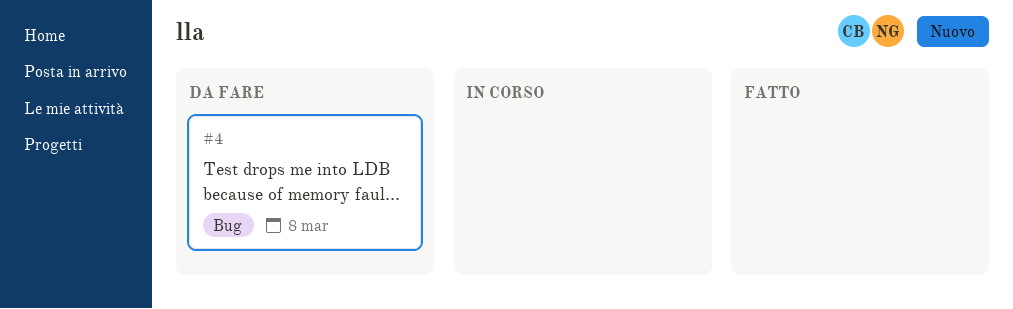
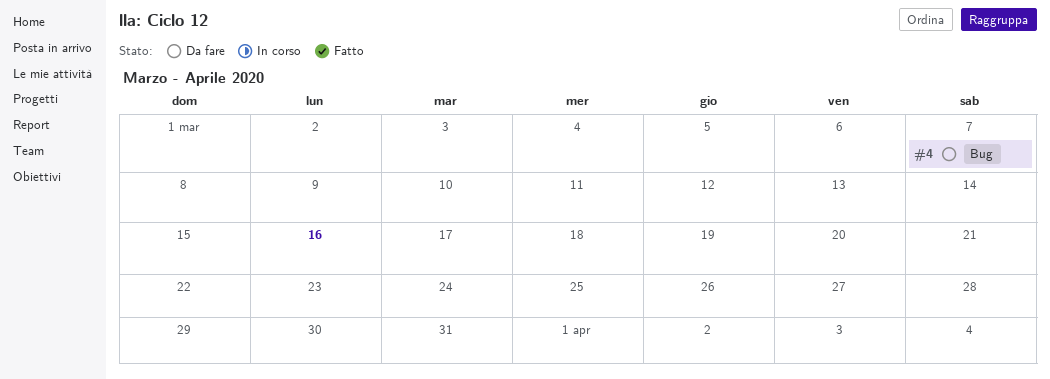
#4, due: Mar 8 -> Mar 7

